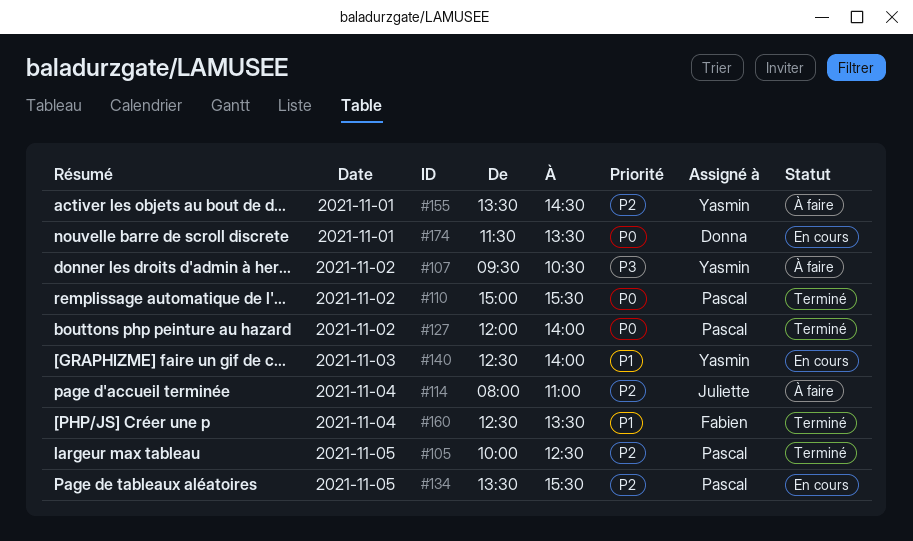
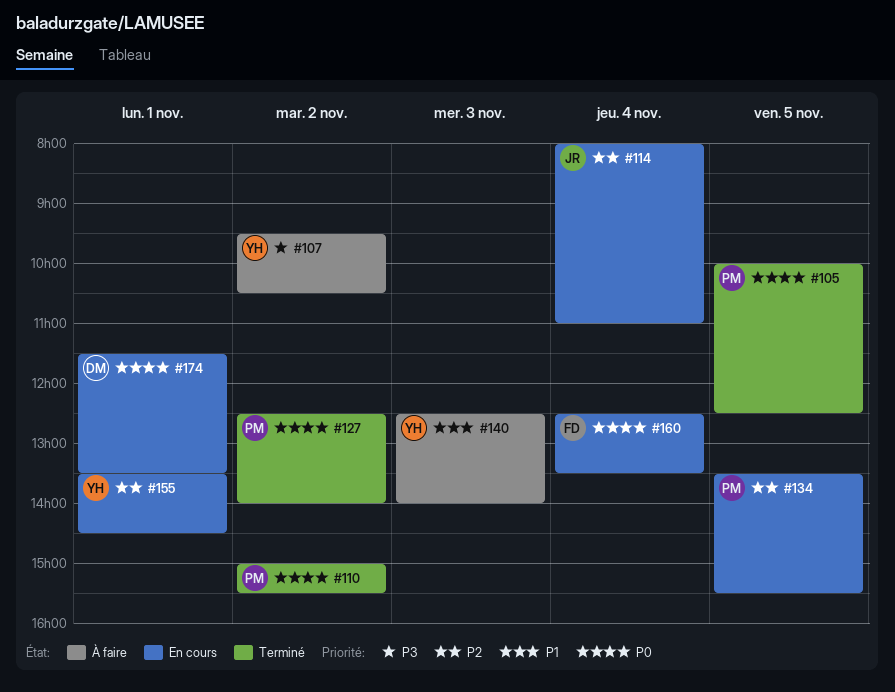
#105, priority: P2 -> P0
#114, status: À faire -> En cours
#127, begins: 12:00 -> 12:30
#140, status: En cours -> À faire
#155, status: À faire -> En cours
#160, status: Terminé -> En cours
#160, priority: P1 -> P0

